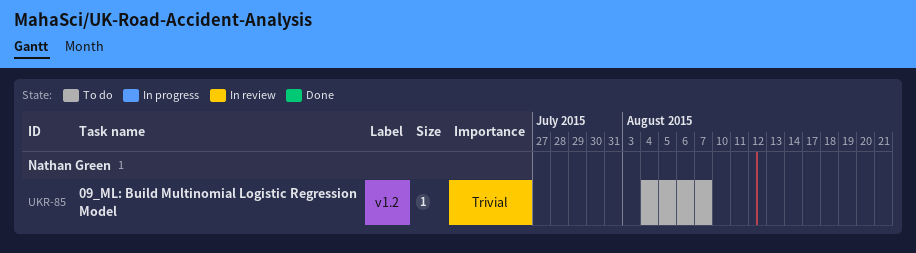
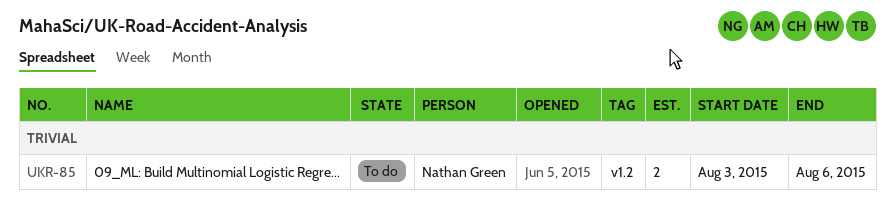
UKR-85, estimate: 1 -> 2
UKR-85, start: Aug 4 -> Aug 3
UKR-85, due: Aug 7 -> Aug 6

